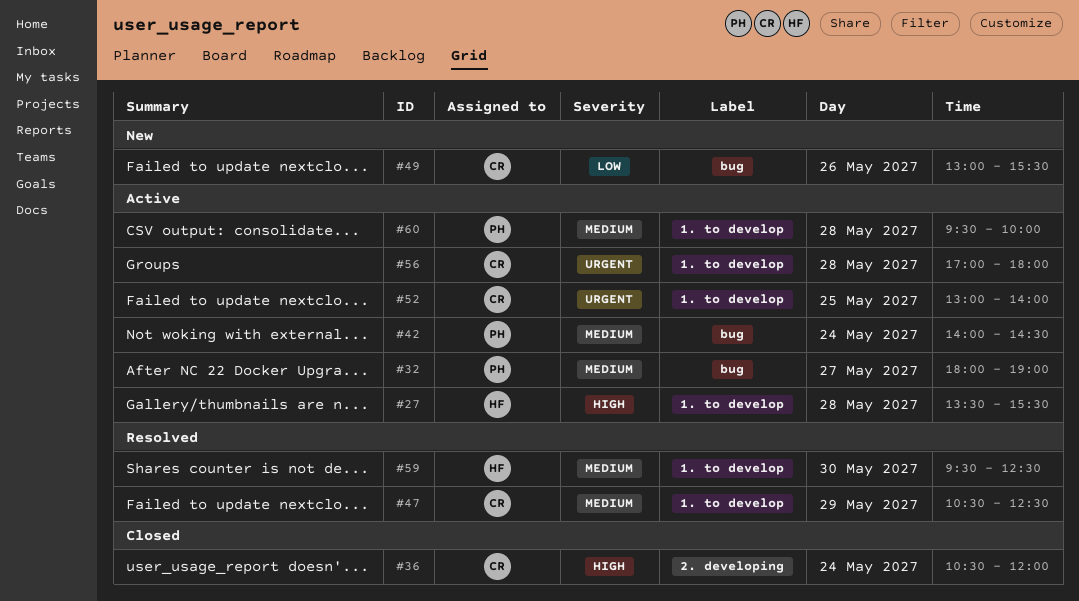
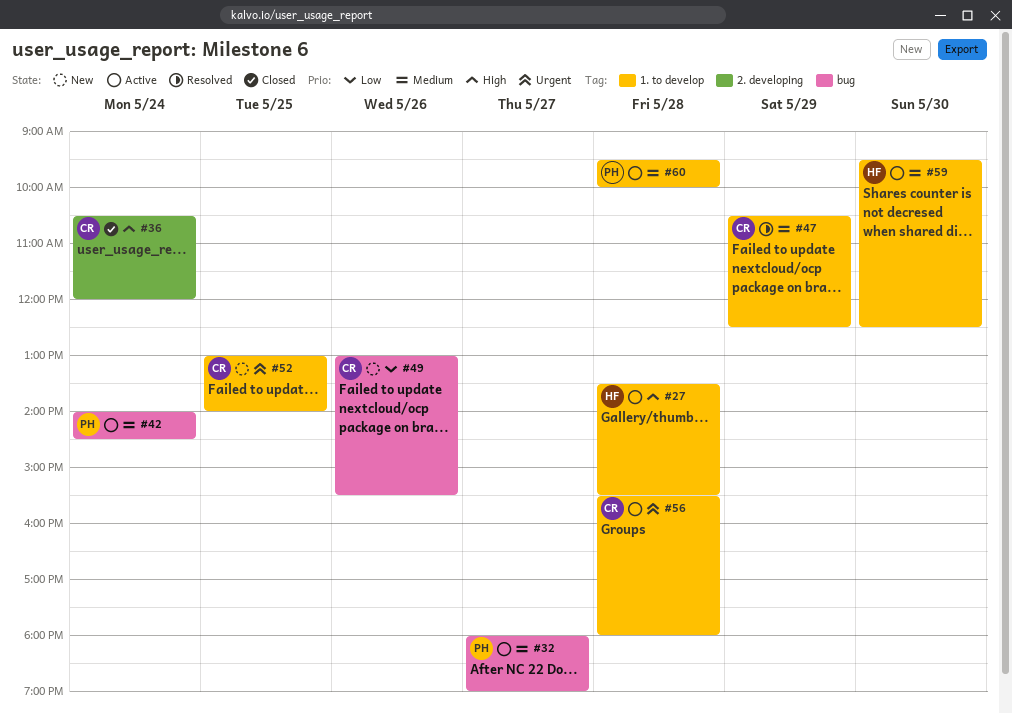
#52, status: Active -> New
#56, begins: 17:00 -> 15:30
#59, status: Resolved -> Active

